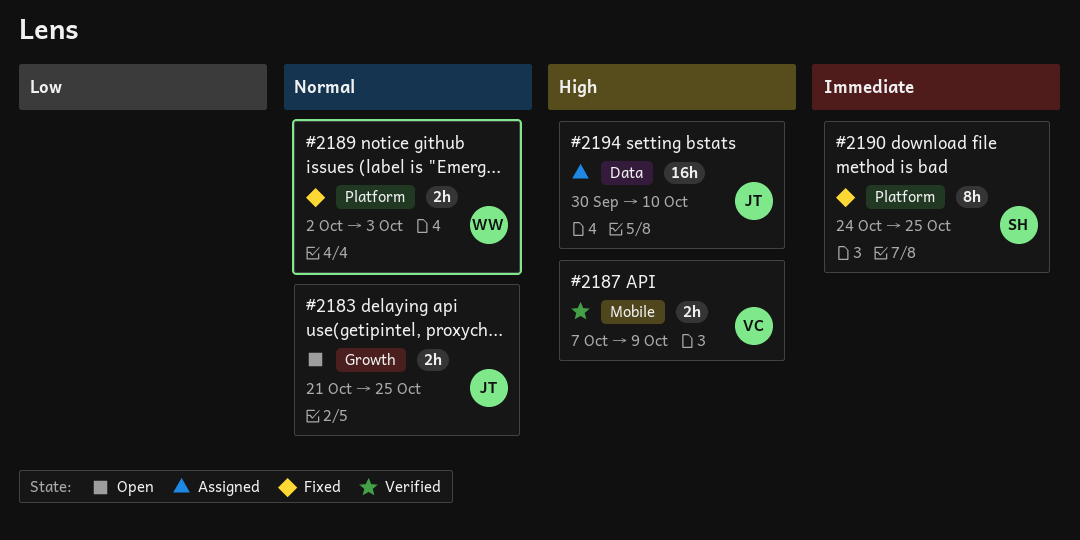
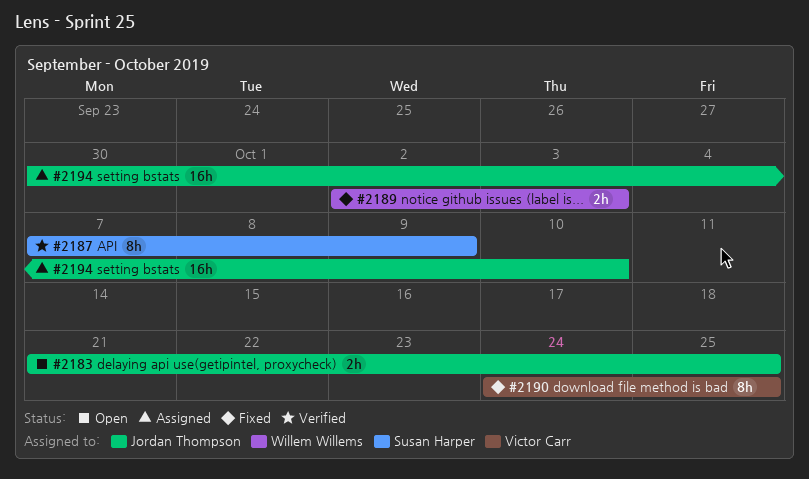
#2187, owner: Victor Carr -> Susan Harper
#2187, estimate: 2h -> 8h
#2190, owner: Susan Harper -> Victor Carr

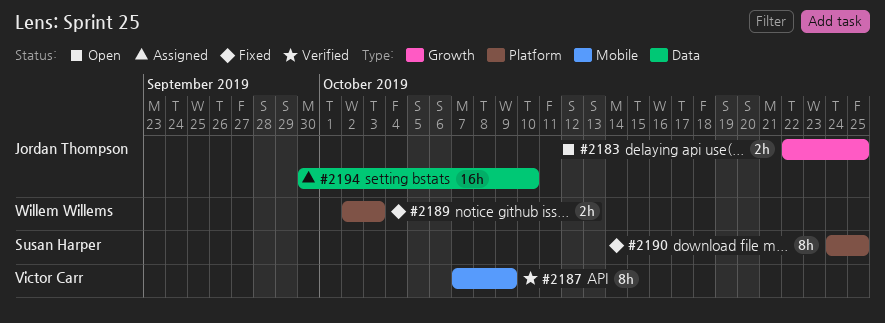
#2183, start: Oct 21 -> Oct 22
#2187, owner: Susan Harper -> Victor Carr
#2190, owner: Victor Carr -> Susan Harper

